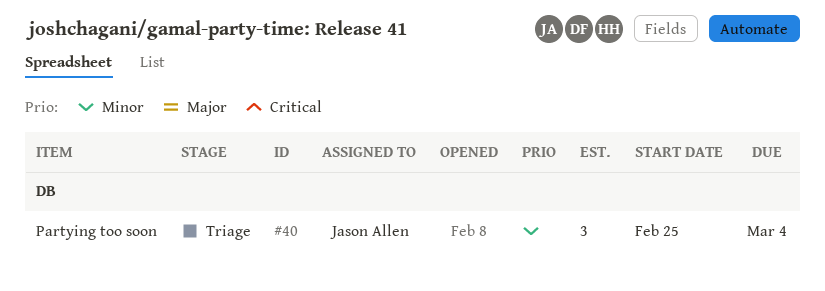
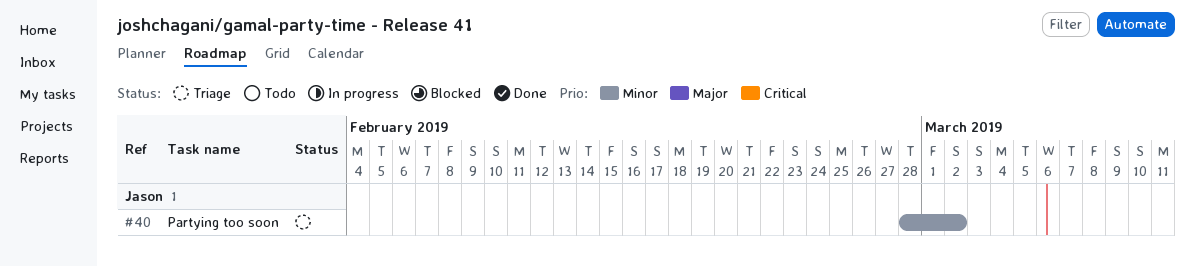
#40, start: Feb 25 -> Feb 28
#40, due: Mar 4 -> Mar 2

